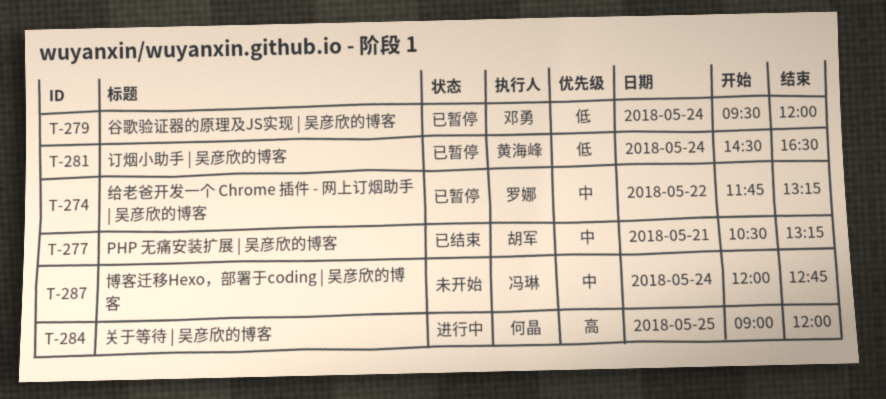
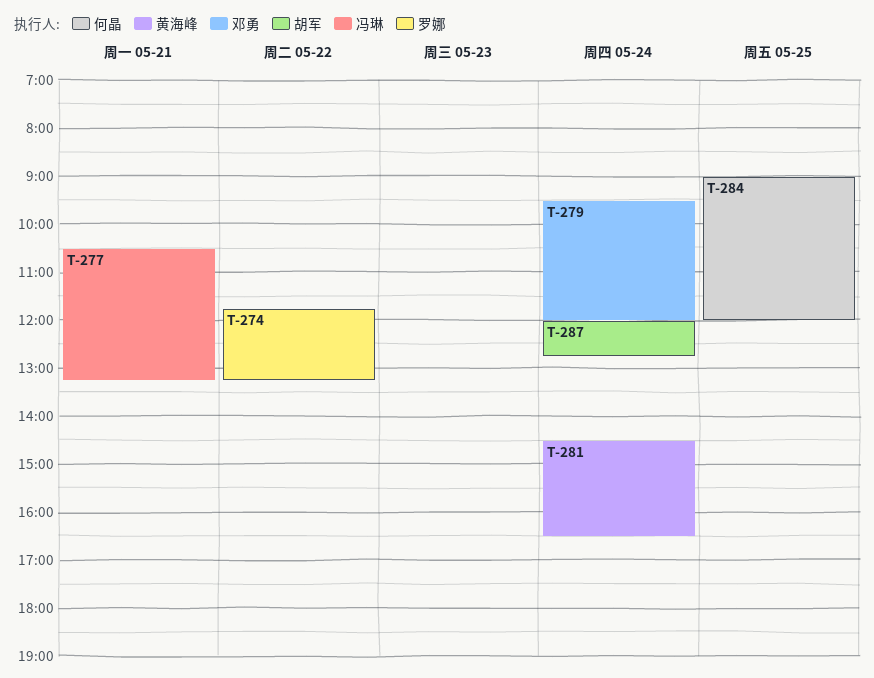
T-277, owner: 胡军 -> 冯琳
T-287, owner: 冯琳 -> 胡军

